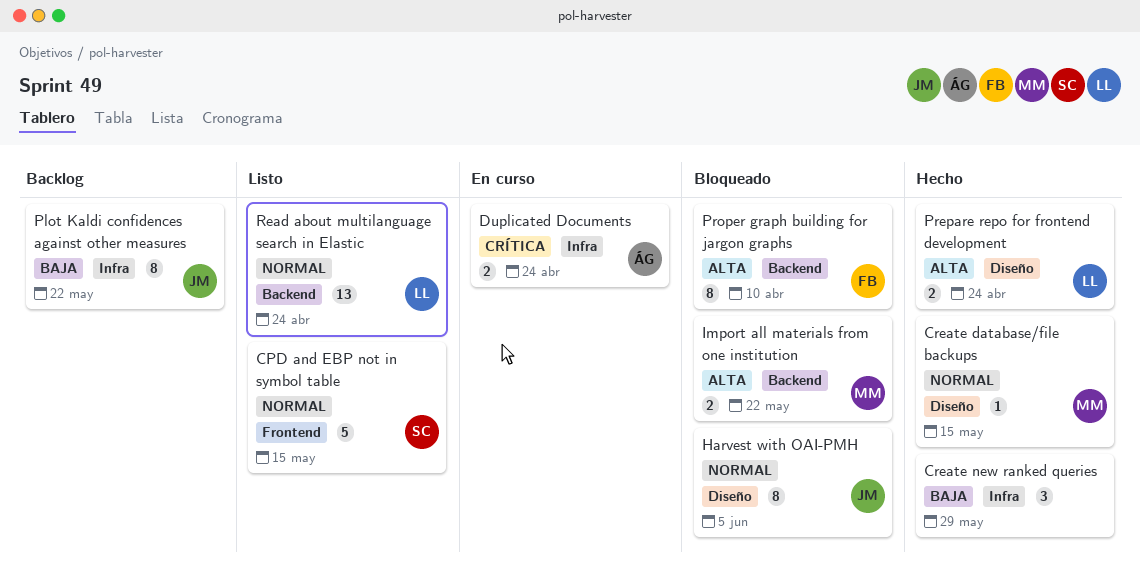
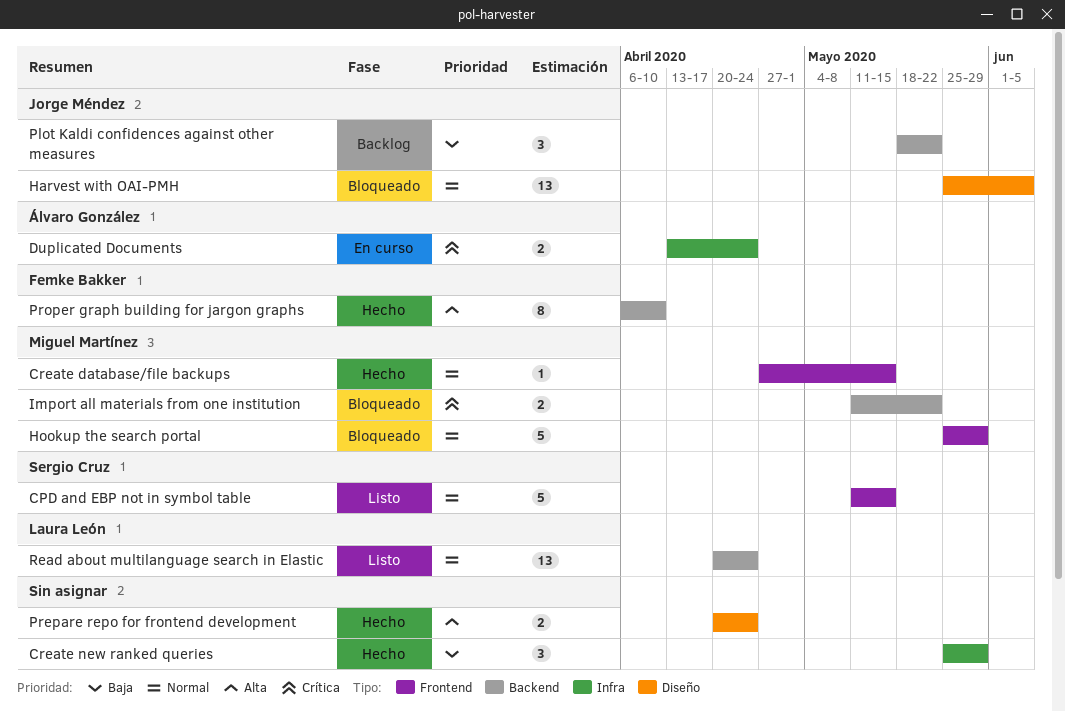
Create database/file backups, label: Diseño -> Frontend
Harvest with OAI-PMH, estimate: 8 -> 13
Hookup the search portal: none -> present
Import all materials from one institution, priority: Alta -> Crítica
Plot Kaldi confidences against other measures, label: Infra -> Backend
Plot Kaldi confidences against other measures, estimate: 8 -> 3
Prepare repo for frontend development, owner: Laura León -> none
Proper graph building for jargon graphs, status: Bloqueado -> Hecho

